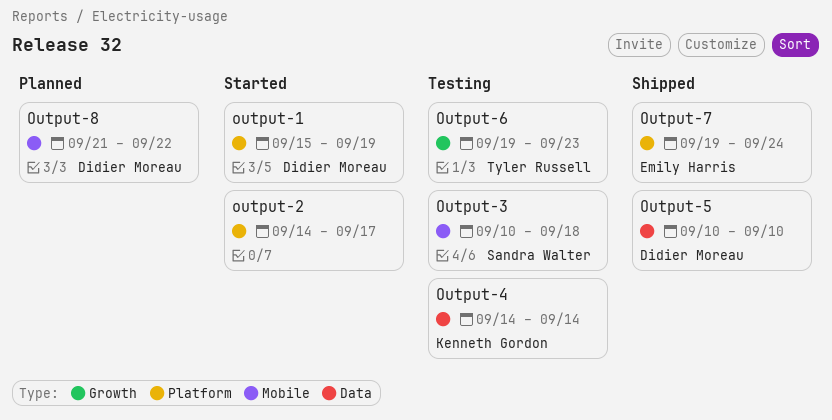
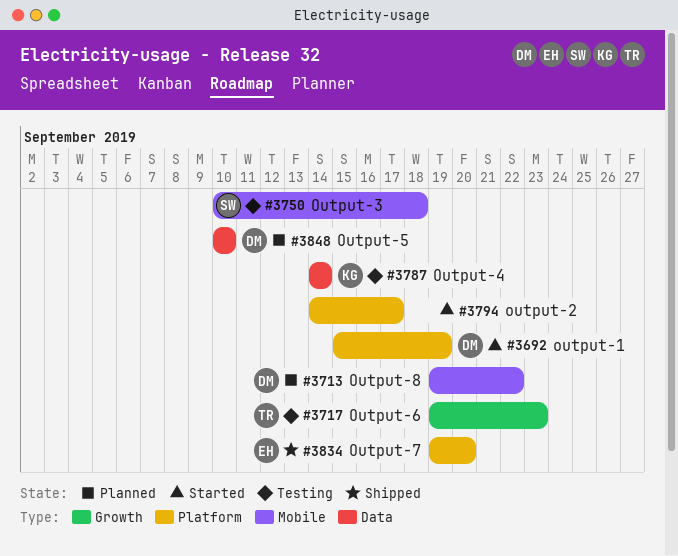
Output-5, status: Shipped -> Planned
Output-7, due: Sep 24 -> Sep 20
Output-8, start: Sep 21 -> Sep 19

